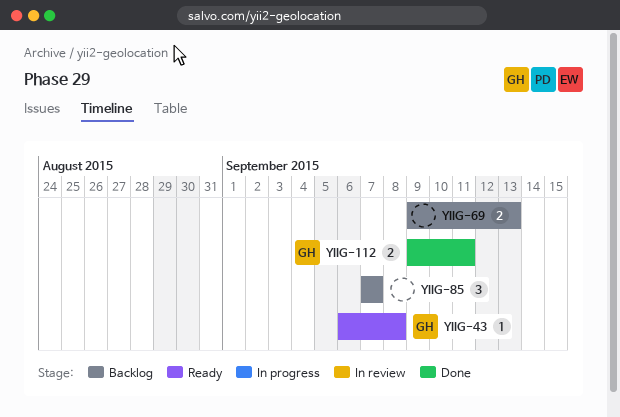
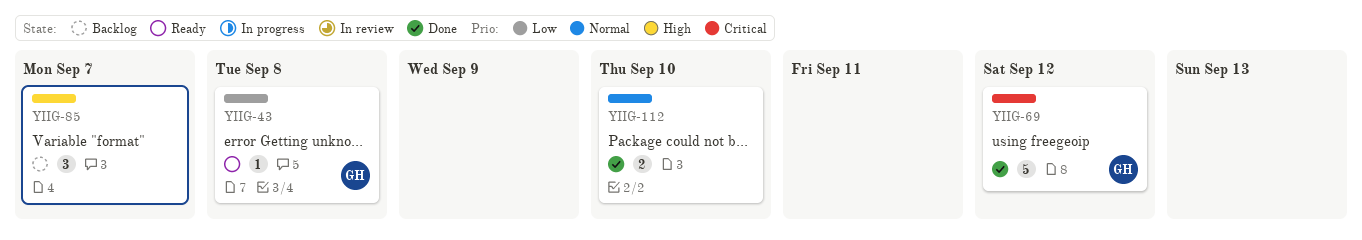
YIIG-69, status: Backlog -> Done
YIIG-69, owner: none -> GH
YIIG-69, estimate: 2 -> 5
YIIG-69, due: Sep 13 -> Sep 12
YIIG-112, owner: GH -> none
YIIG-112, due: Sep 11 -> Sep 10

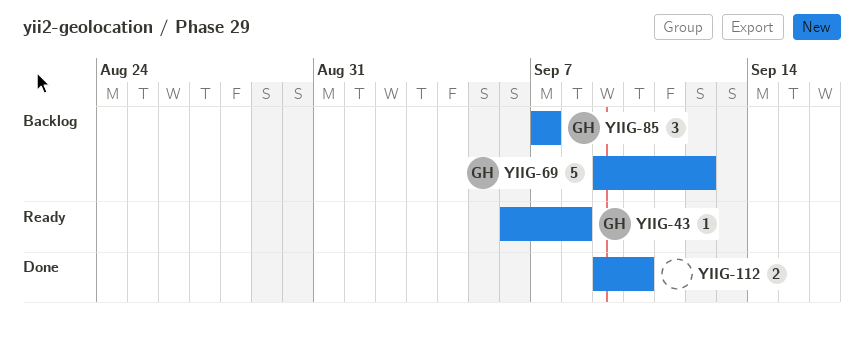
YIIG-69, status: Done -> Backlog
YIIG-85, owner: none -> GH

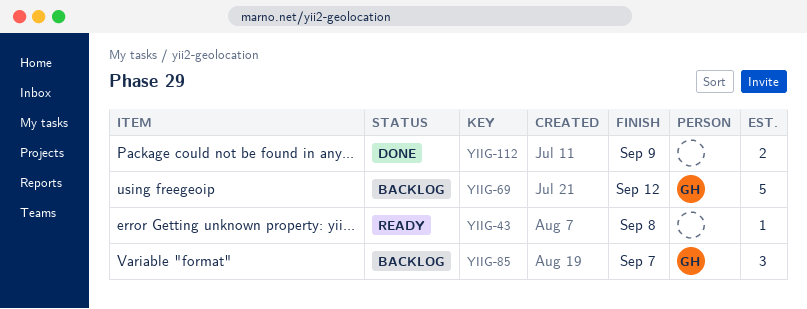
YIIG-43, owner: GH -> none
YIIG-112, due: Sep 10 -> Sep 9

